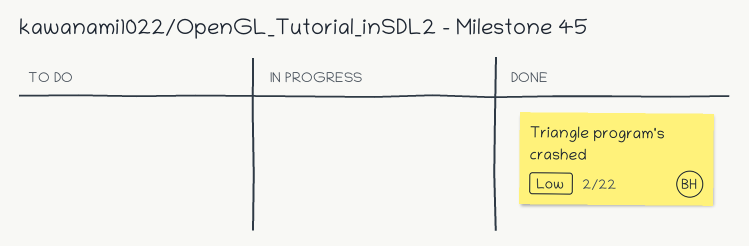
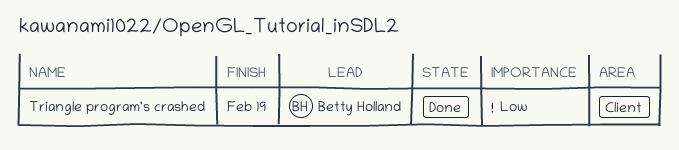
Triangle program's crashed, due: Feb 22 -> Feb 19

